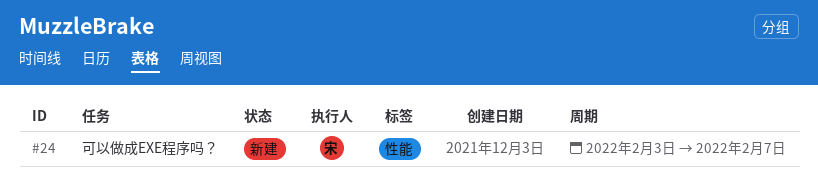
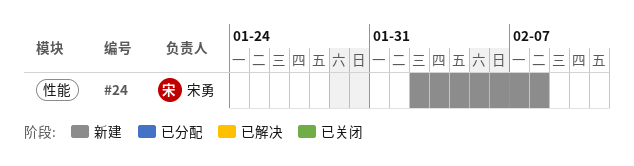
#24, start: Feb 3 -> Feb 2
#24, due: Feb 7 -> Feb 8

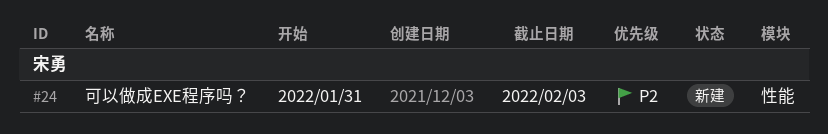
#24, start: Feb 2 -> Jan 31
#24, due: Feb 8 -> Feb 3

